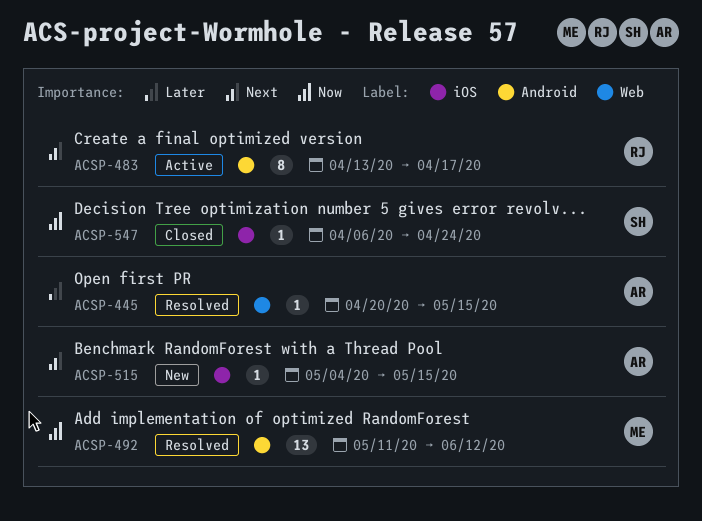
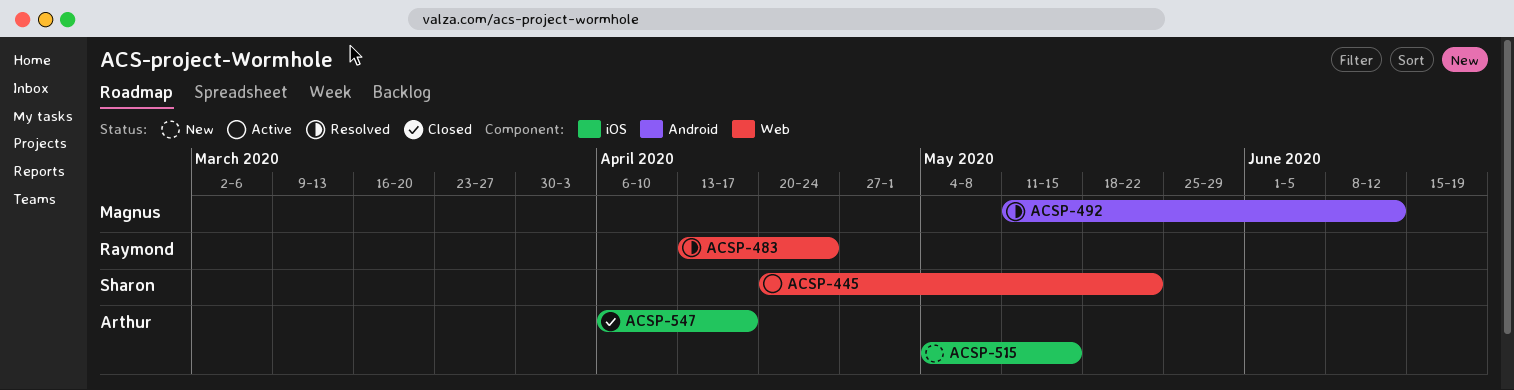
ACSP-445, status: Resolved -> Active
ACSP-445, owner: Arthur -> Sharon
ACSP-445, due: May 15 -> May 22
ACSP-483, status: Active -> Resolved
ACSP-483, label: Android -> Web
ACSP-483, due: Apr 17 -> Apr 24
ACSP-547, owner: Sharon -> Arthur
ACSP-547, due: Apr 24 -> Apr 17

